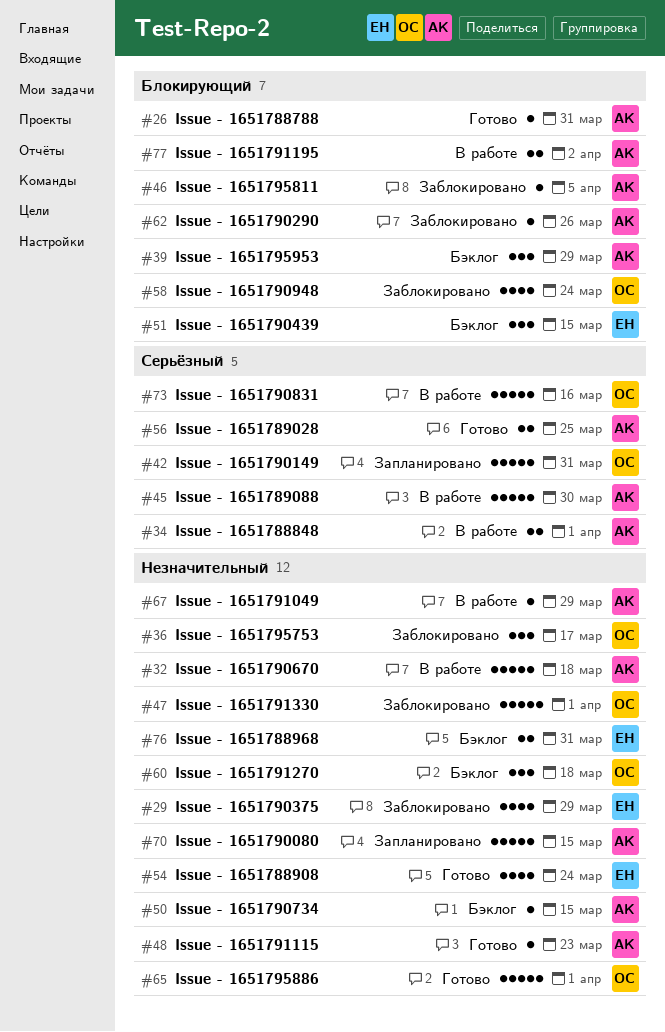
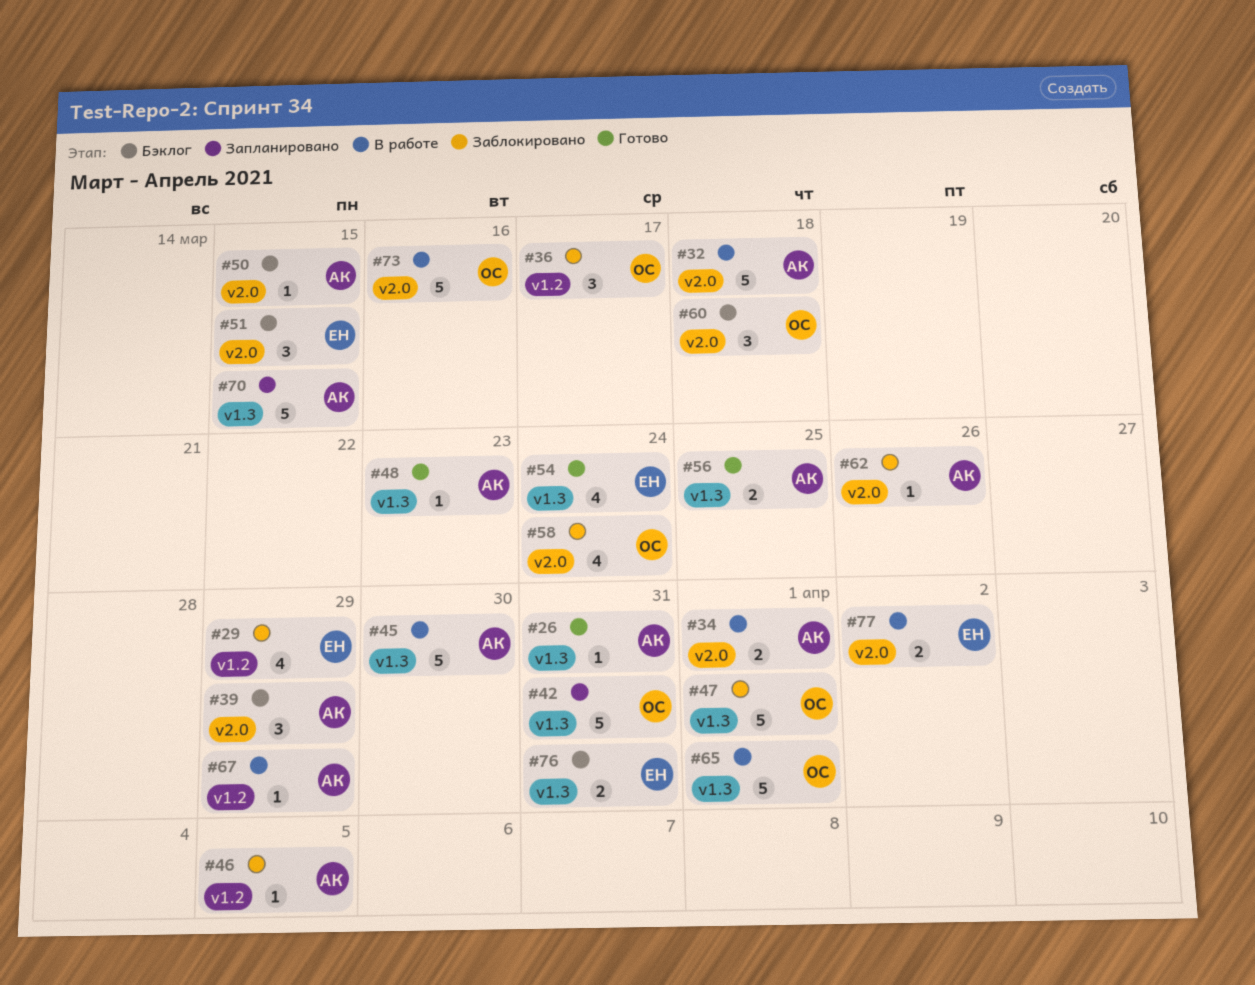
#65, status: Готово -> В работе
#77, owner: АК -> ЕН

